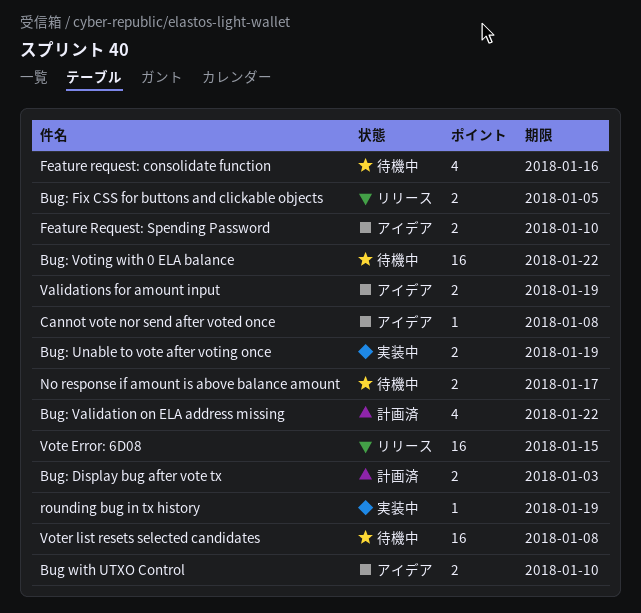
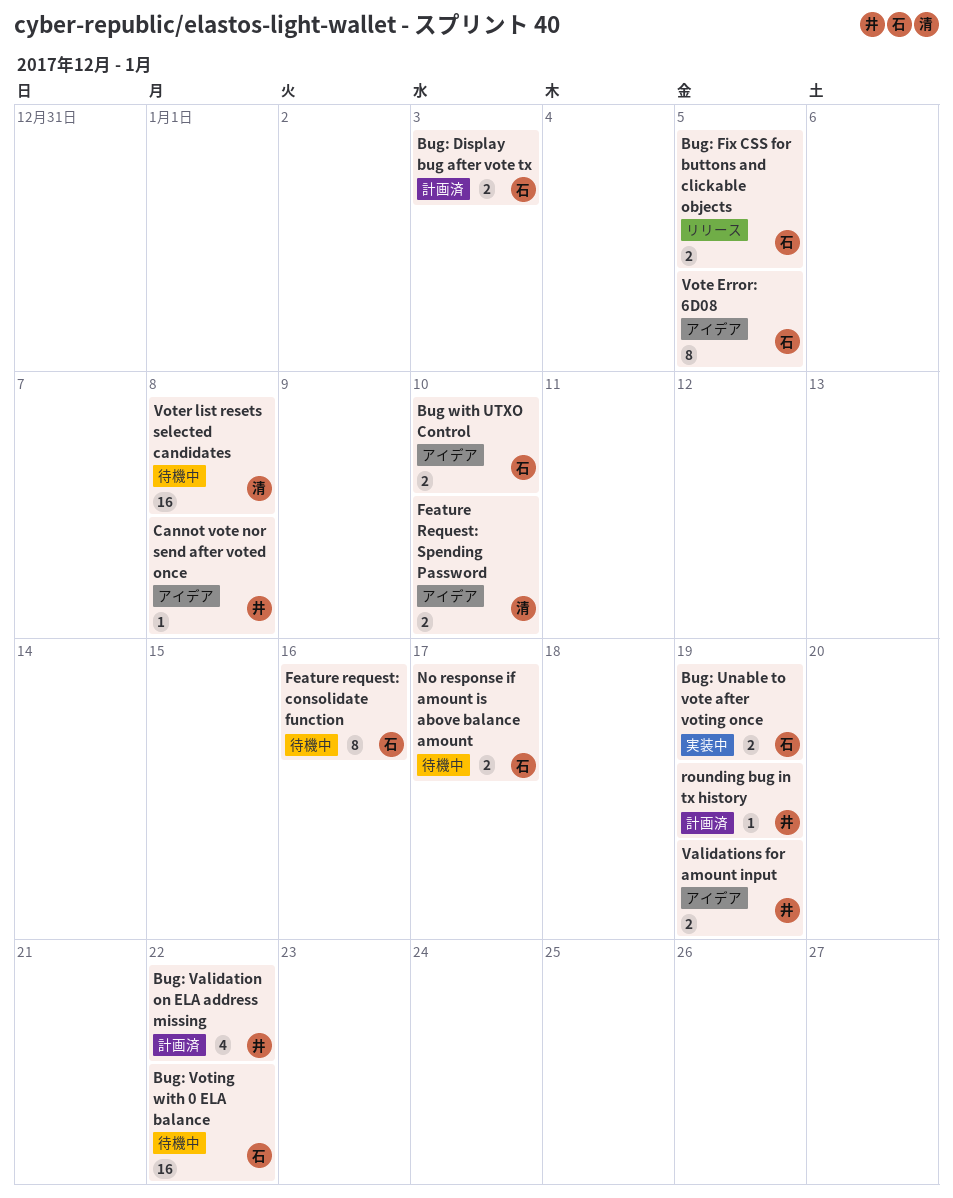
Feature request: consolidate function, estimate: 4 -> 8
rounding bug in tx history, status: 実装中 -> 計画済
Vote Error: 6D08, status: リリース -> アイデア
Vote Error: 6D08, estimate: 16 -> 8
Vote Error: 6D08, due: Jan 15 -> Jan 5

